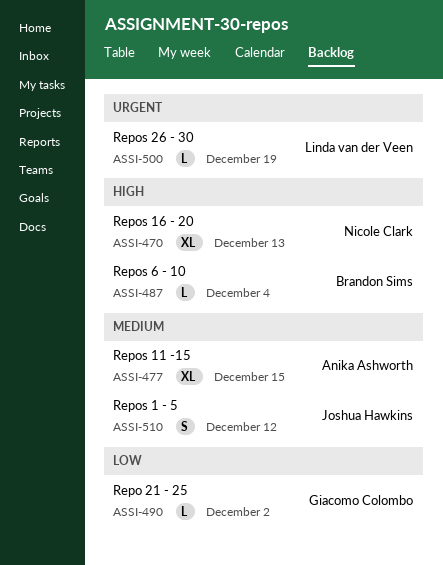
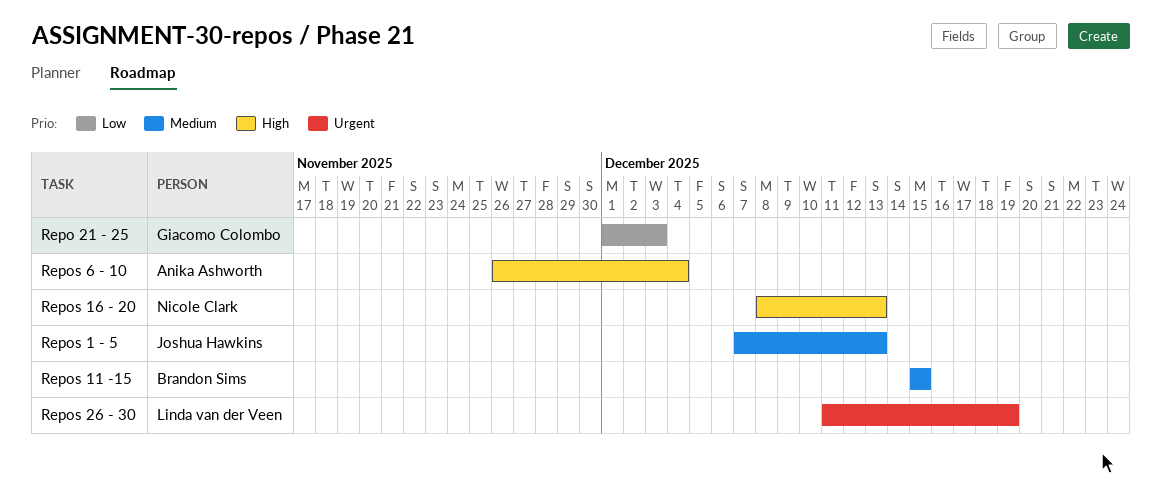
Repo 21 - 25, due: Dec 2 -> Dec 3
Repos 1 - 5, due: Dec 12 -> Dec 13
Repos 11 -15, owner: Anika Ashworth -> Brandon Sims
Repos 6 - 10, owner: Brandon Sims -> Anika Ashworth

